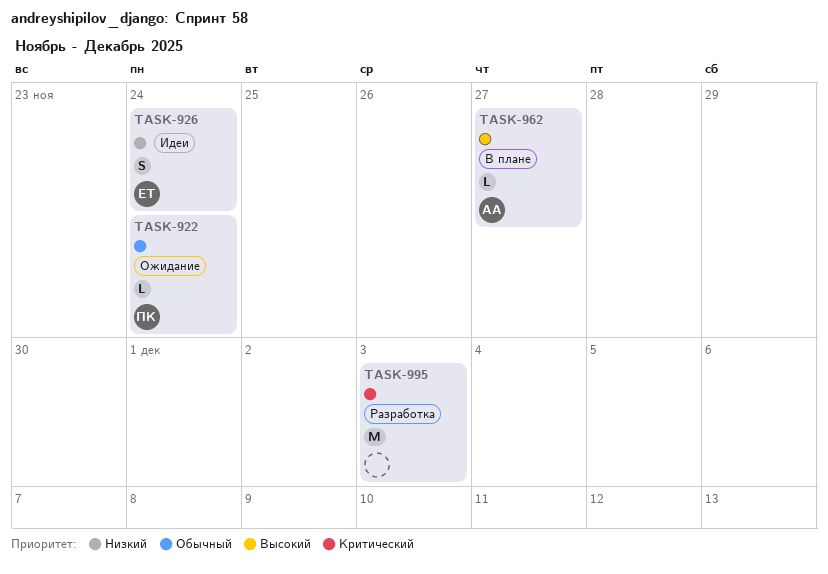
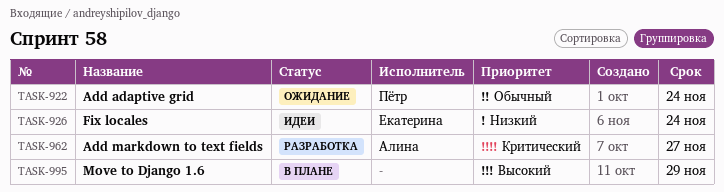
TASK-962, status: В плане -> Разработка
TASK-962, priority: Высокий -> Критический
TASK-995, status: Разработка -> В плане
TASK-995, priority: Критический -> Высокий
TASK-995, due: Dec 3 -> Nov 29

